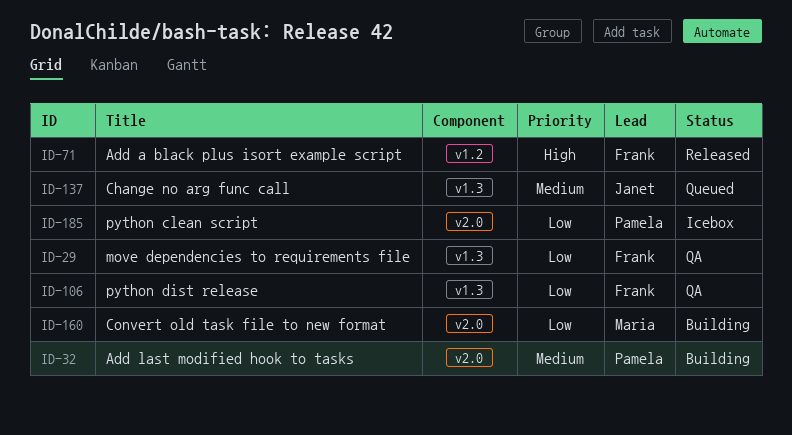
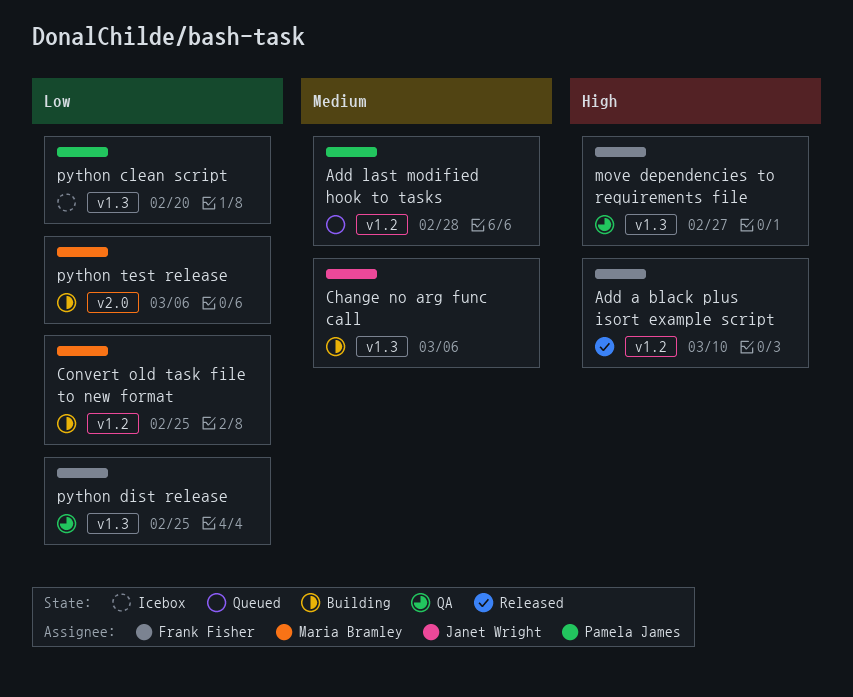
Add last modified hook to tasks, status: Building -> Queued
Add last modified hook to tasks, label: v2.0 -> v1.2
Change no arg func call, status: Queued -> Building
Convert old task file to new format, label: v2.0 -> v1.2
move dependencies to requirements file, priority: Low -> High
python clean script, label: v2.0 -> v1.3
python test release: none -> present

